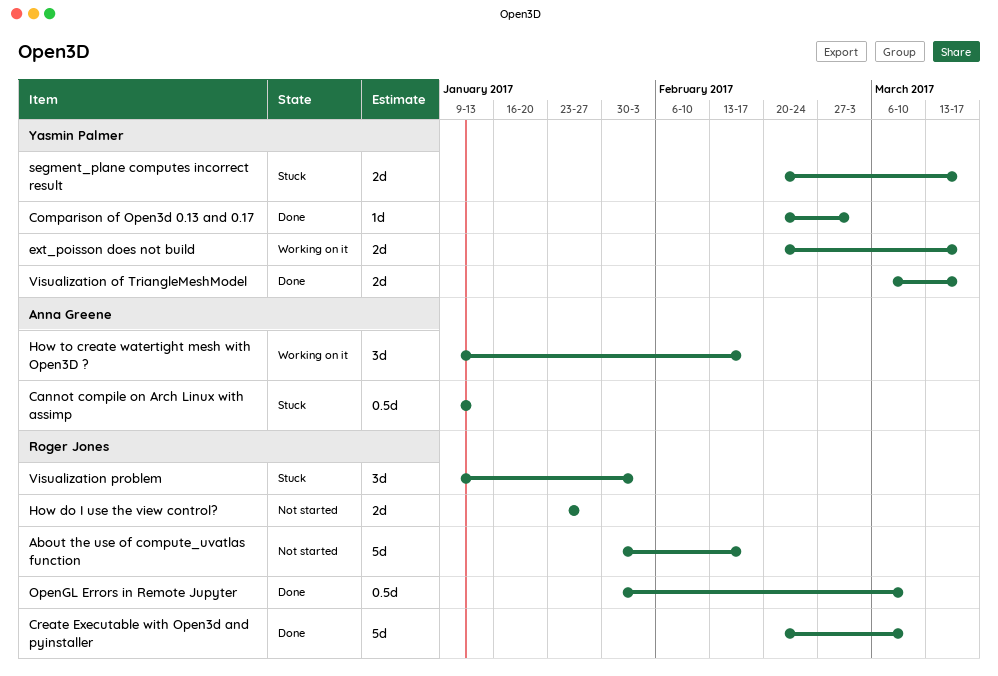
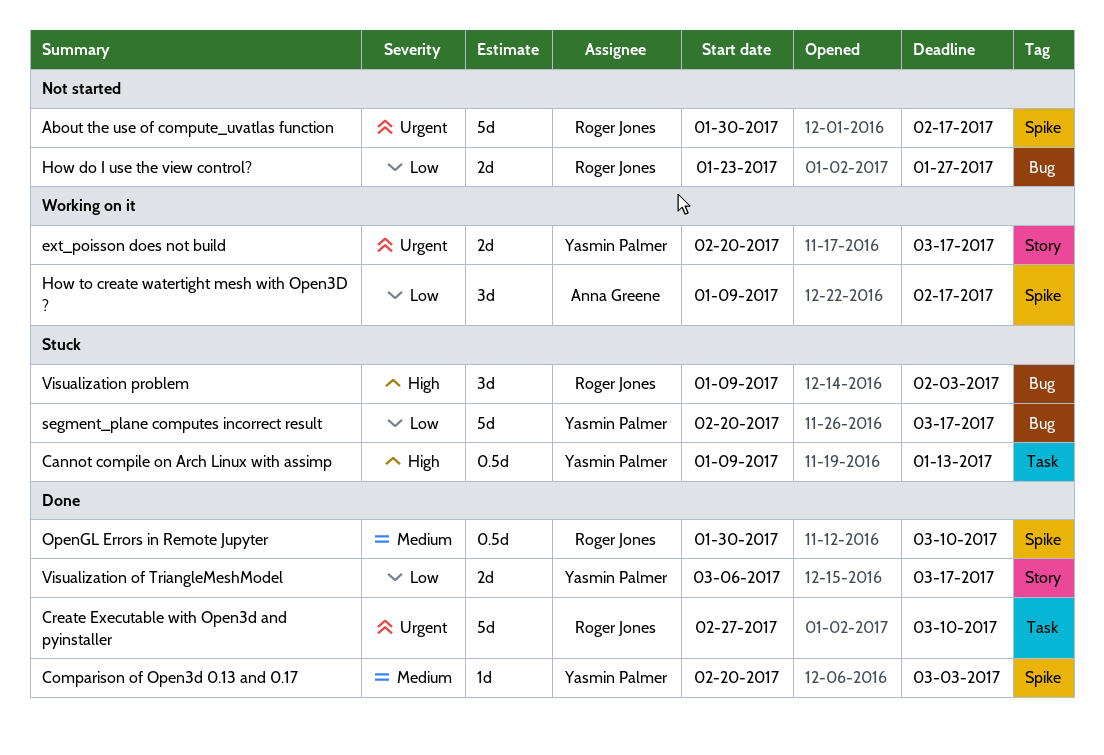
Cannot compile on Arch Linux with assimp, owner: Anna Greene -> Yasmin Palmer
Create Executable with Open3d and pyinstaller, start: Feb 20 -> Feb 27
segment_plane computes incorrect result, estimate: 2d -> 5d

